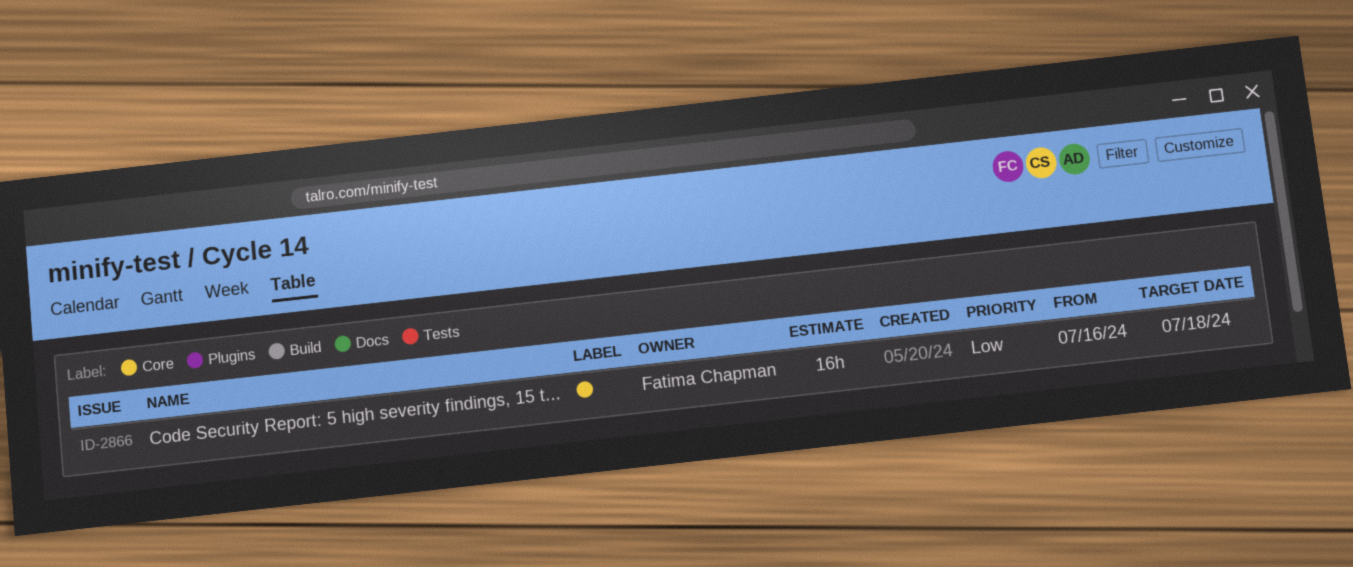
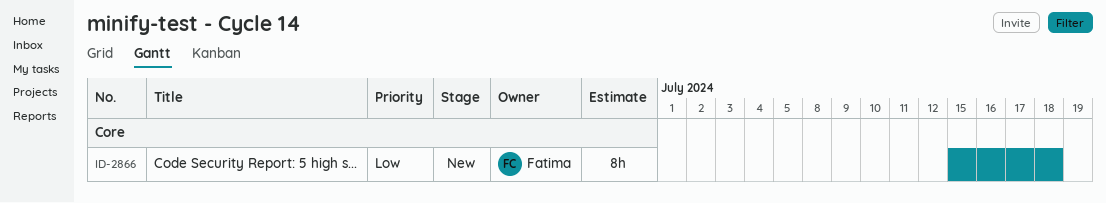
ID-2866, estimate: 16h -> 8h
ID-2866, start: Jul 16 -> Jul 15

